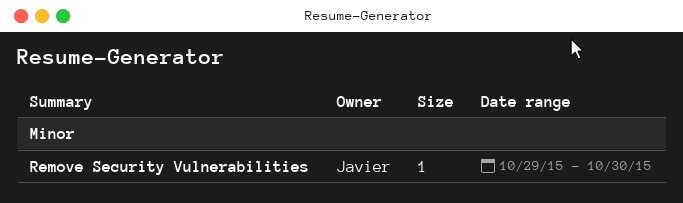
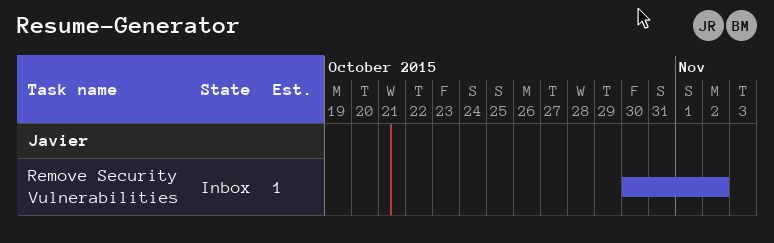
Remove Security Vulnerabilities, start: Oct 29 -> Oct 30
Remove Security Vulnerabilities, due: Oct 30 -> Nov 2

